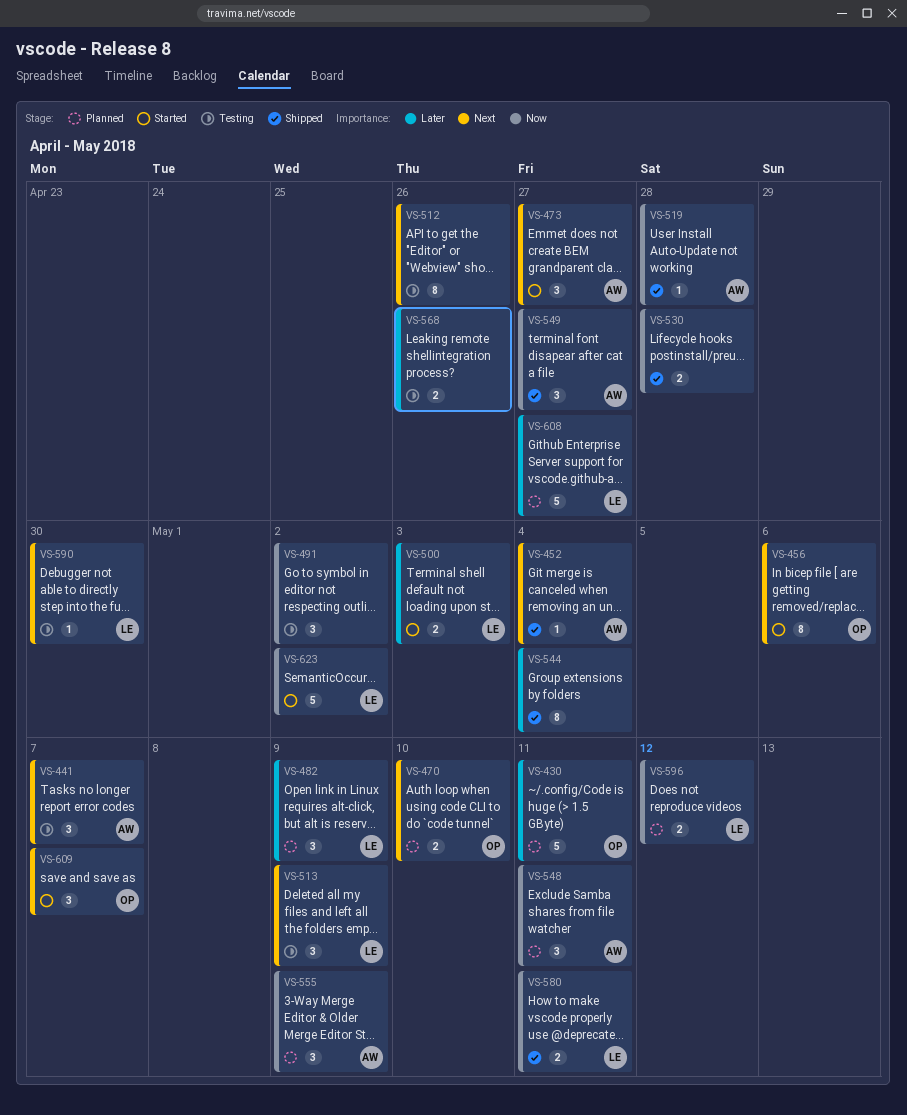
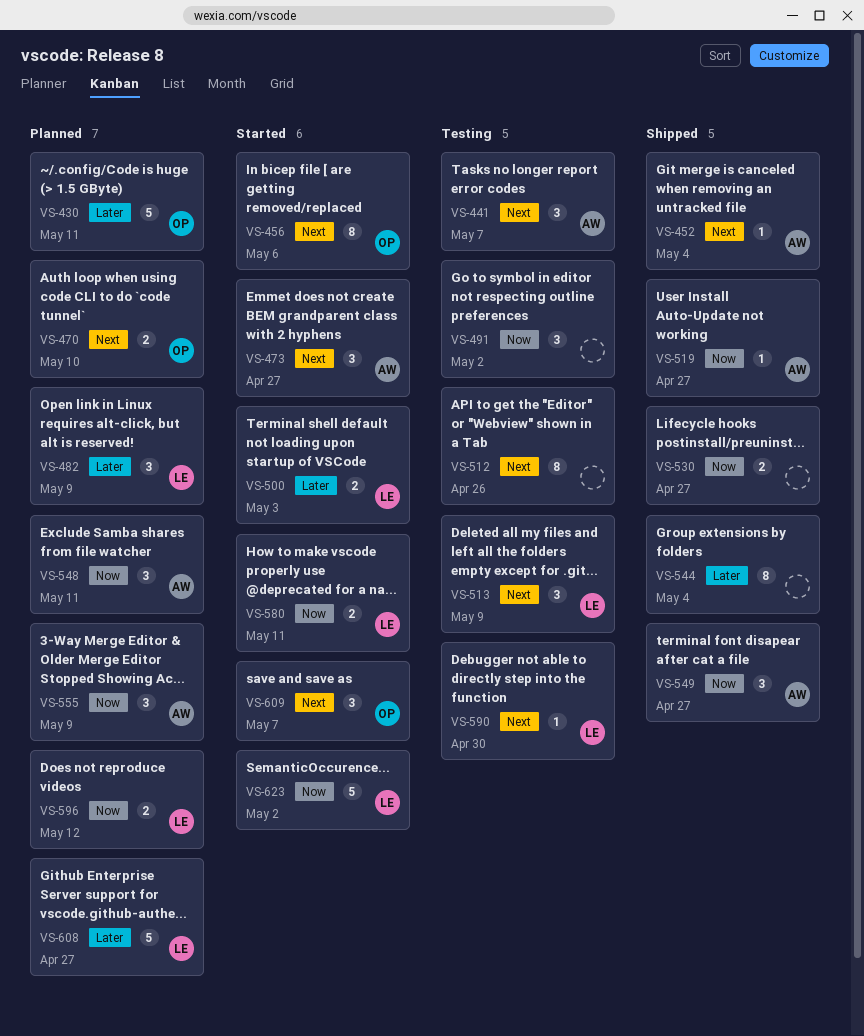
VS-519, due: Apr 28 -> Apr 27
VS-530, due: Apr 28 -> Apr 27
VS-568: present -> none
VS-580, status: Shipped -> Started

